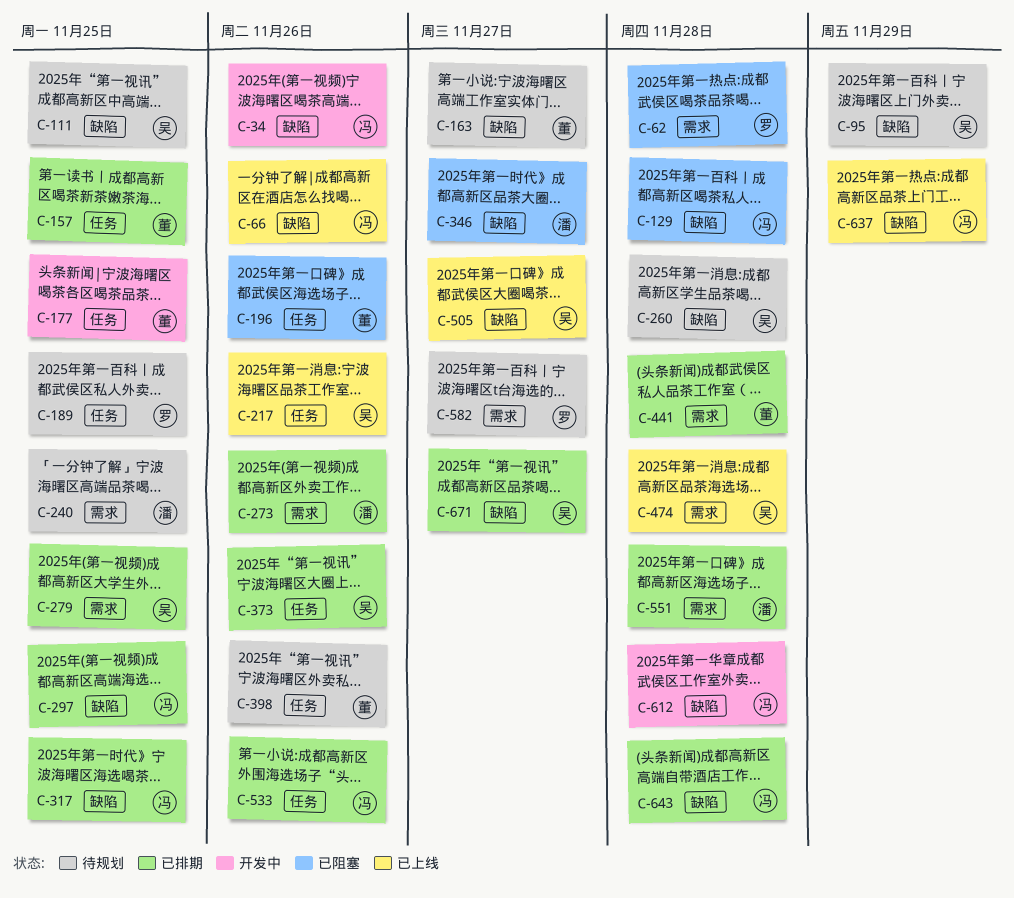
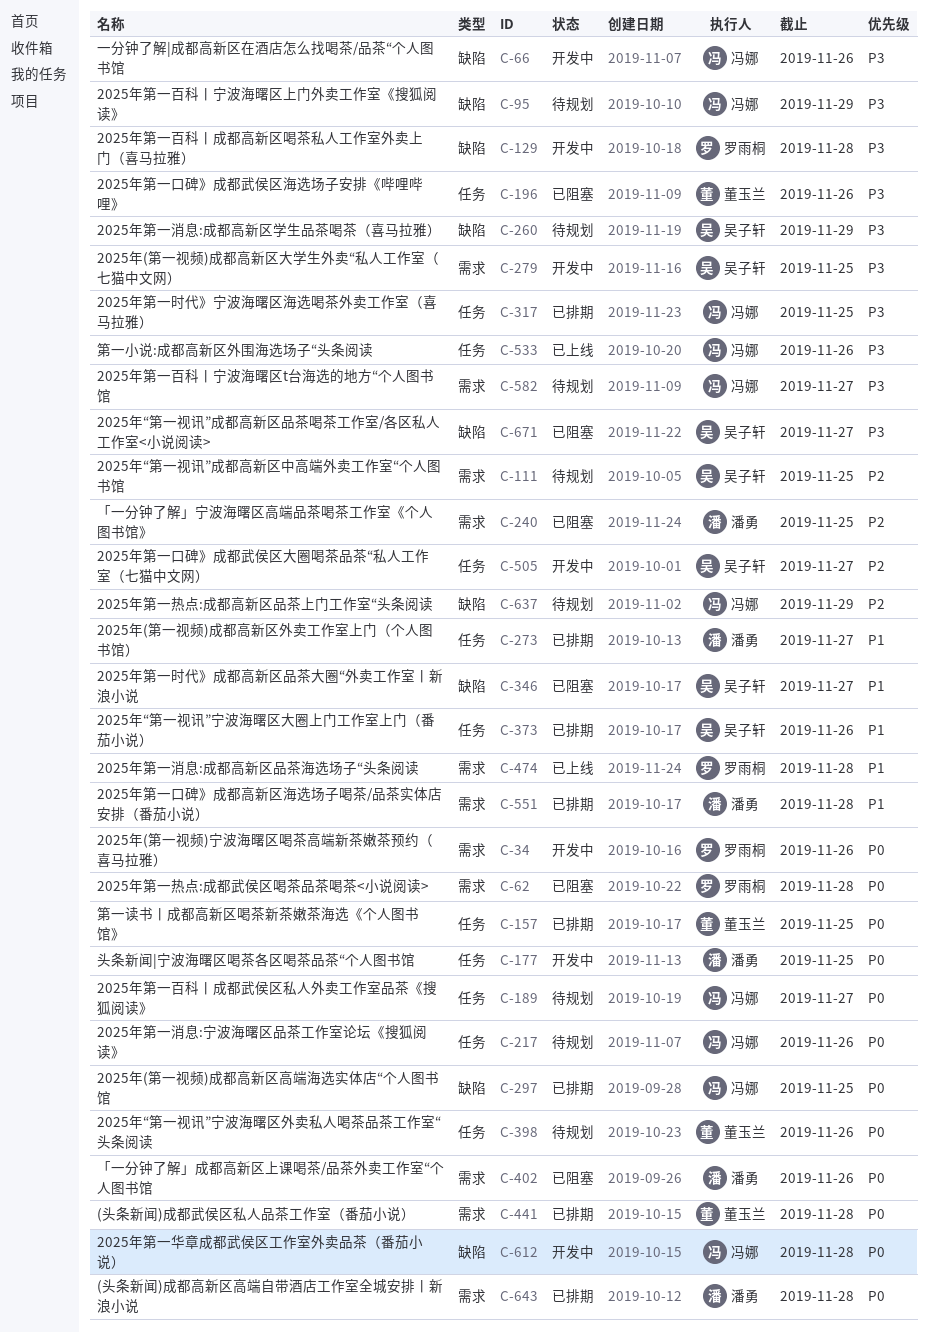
C-34, owner: 冯娜 -> 罗雨桐
C-34, label: 缺陷 -> 需求
C-66, status: 已上线 -> 开发中
C-95, owner: 吴子轩 -> 冯娜
C-111, label: 缺陷 -> 需求
C-129, status: 已阻塞 -> 开发中
C-129, owner: 冯娜 -> 罗雨桐
C-163: present -> none
C-177, owner: 董玉兰 -> 潘勇
C-189, owner: 罗雨桐 -> 冯娜
C-189, due: Nov 25 -> Nov 27
C-217, status: 已上线 -> 待规划
C-217, owner: 吴子轩 -> 冯娜
C-240, status: 待规划 -> 已阻塞
C-260, due: Nov 28 -> Nov 29
C-273, label: 需求 -> 任务
C-273, due: Nov 26 -> Nov 27
C-279, status: 已排期 -> 开发中
C-317, label: 缺陷 -> 任务
C-346, owner: 潘勇 -> 吴子轩
C-402: none -> present
C-474, owner: 吴子轩 -> 罗雨桐
C-505, status: 已上线 -> 开发中
C-505, label: 缺陷 -> 任务
C-533, status: 已排期 -> 已上线
C-582, owner: 罗雨桐 -> 冯娜
C-637, status: 已上线 -> 待规划
C-643, owner: 冯娜 -> 潘勇
C-643, label: 缺陷 -> 需求
C-671, status: 已排期 -> 已阻塞

